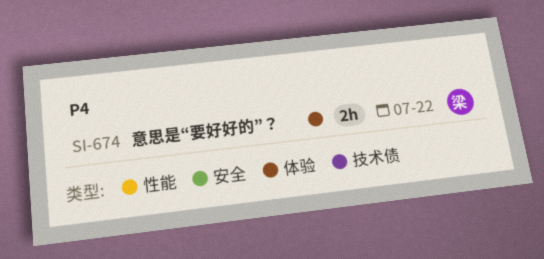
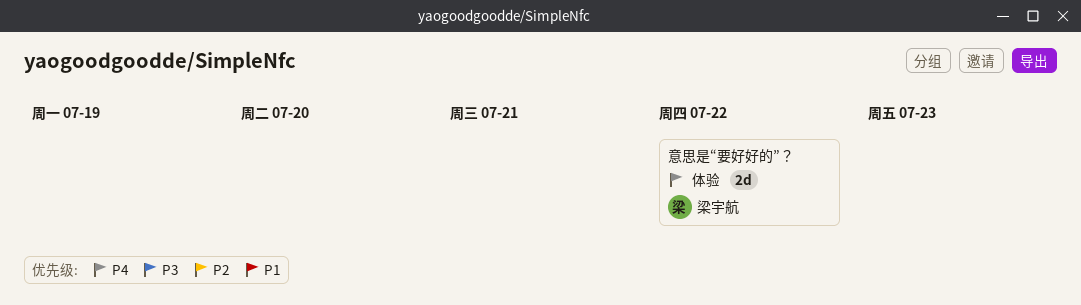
意思是“要好好的”？, estimate: 2h -> 2d

